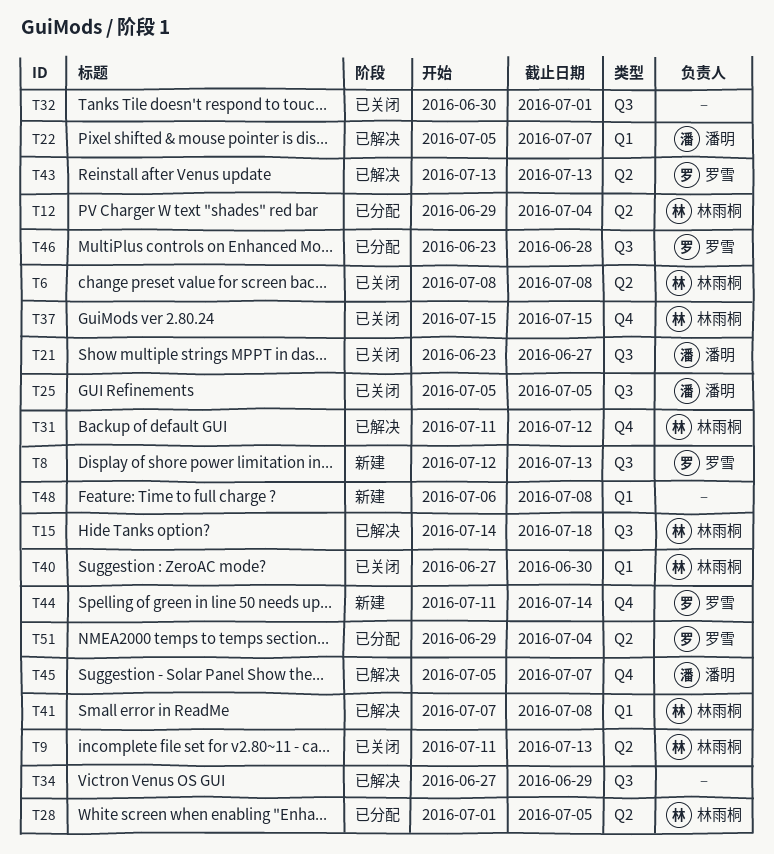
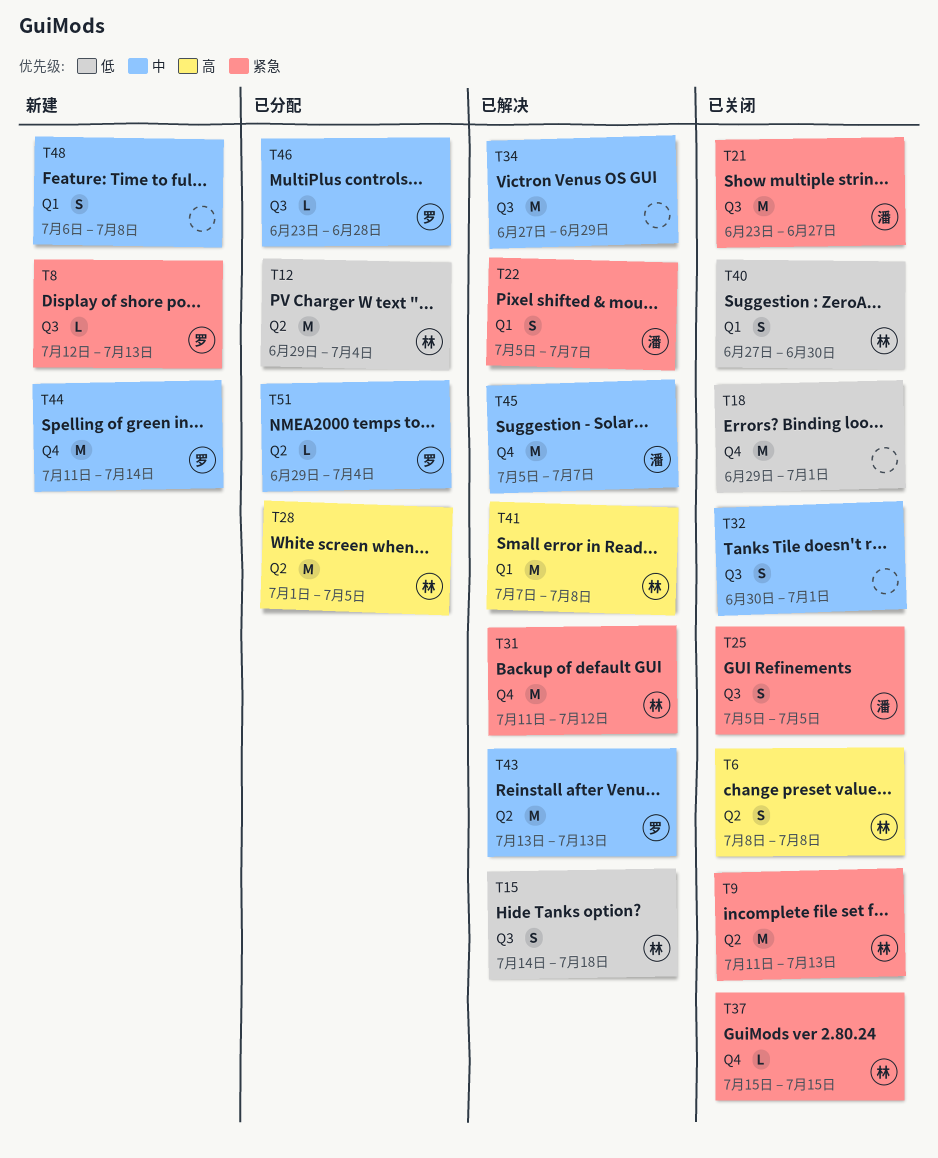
T18: none -> present

